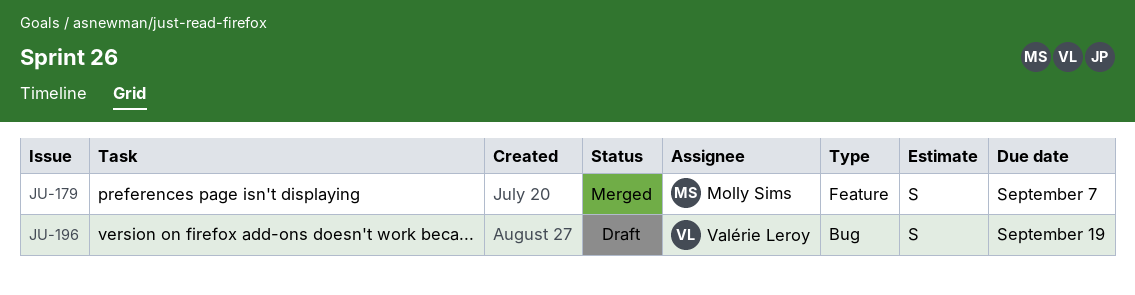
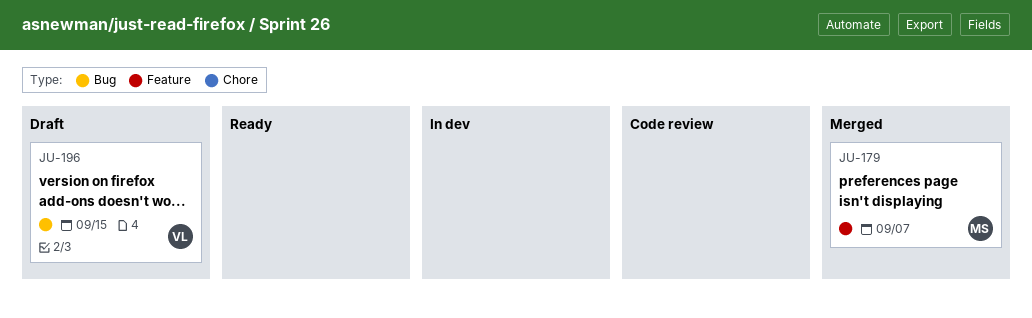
JU-196, due: Sep 19 -> Sep 15

